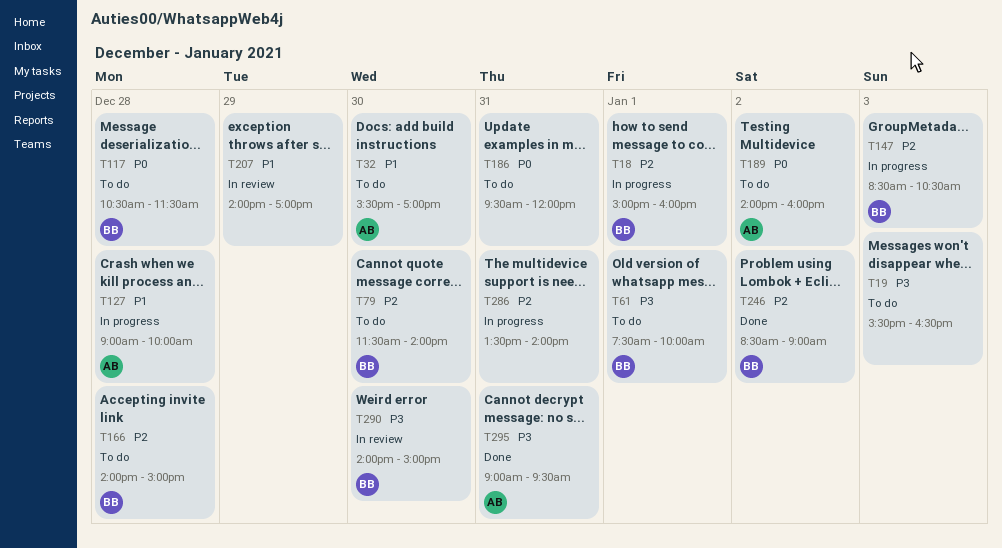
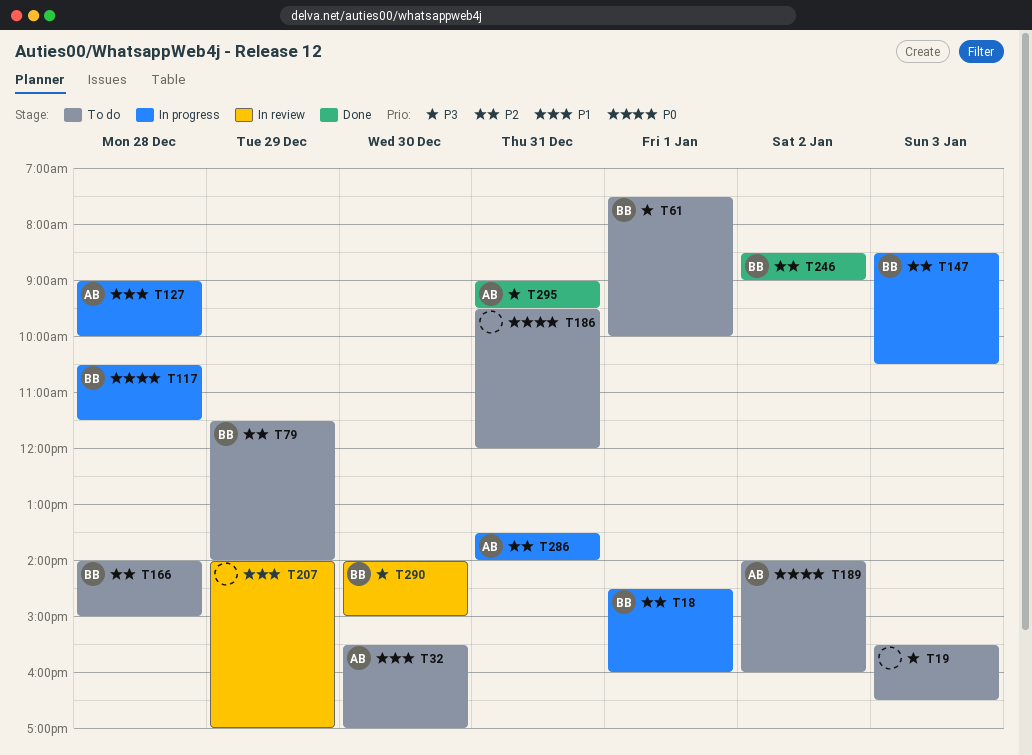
T18, begins: 15:00 -> 14:30
T79, day: Dec 30 -> Dec 29
T117, status: To do -> In progress
T286, owner: none -> AB

